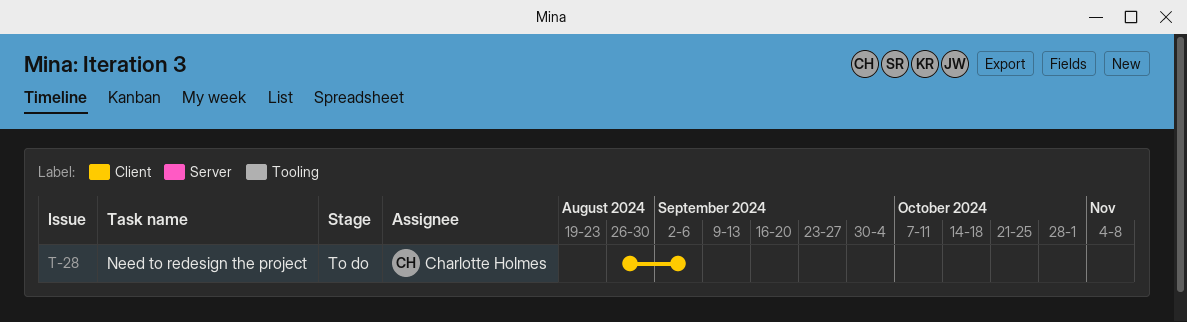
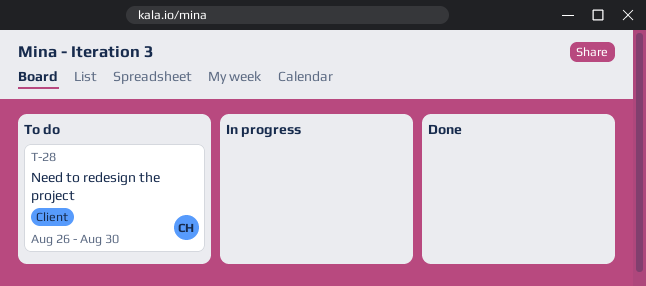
T-28, due: Sep 6 -> Aug 30

